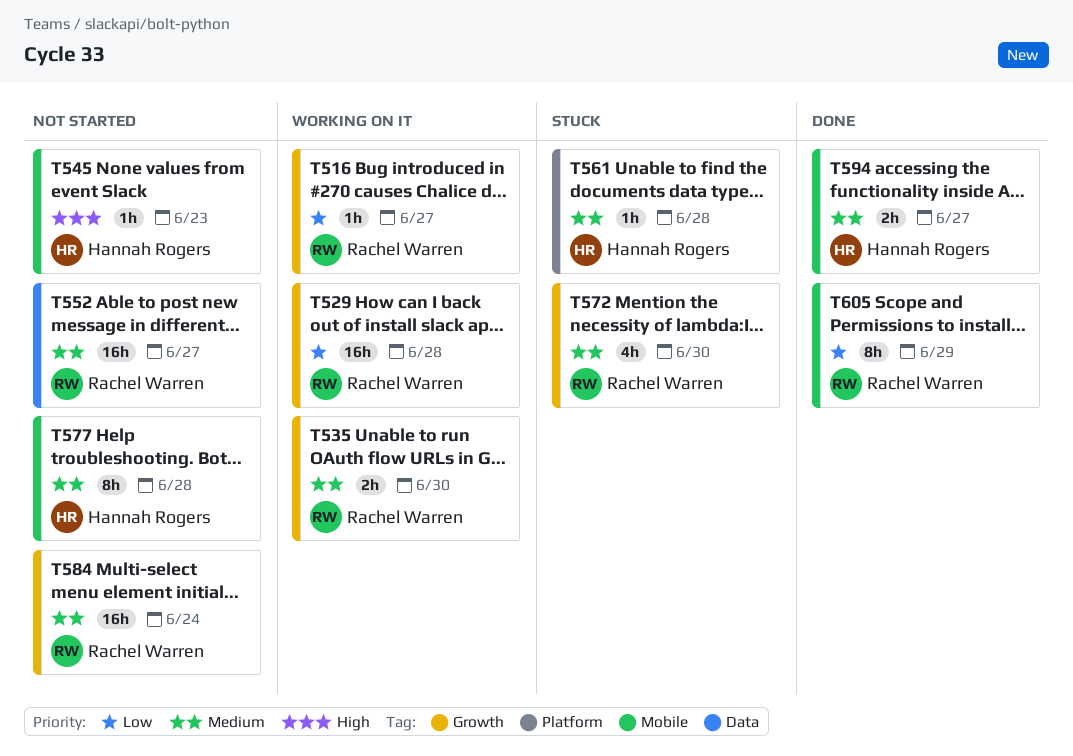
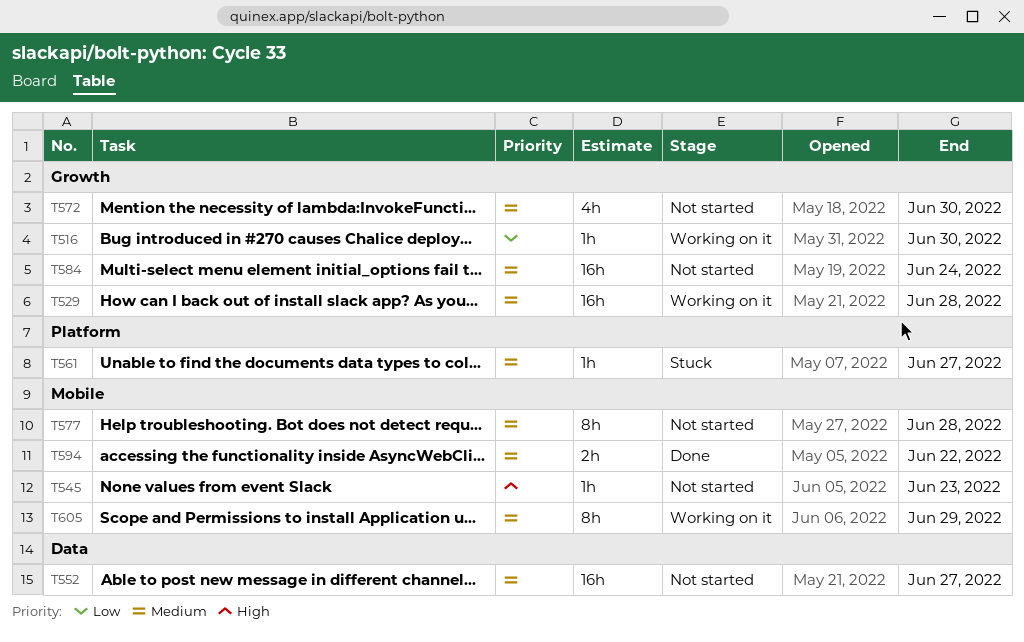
T516, due: Jun 27 -> Jun 30
T529, priority: Low -> Medium
T535: present -> none
T561, due: Jun 28 -> Jun 27
T572, status: Stuck -> Not started
T594, due: Jun 27 -> Jun 22
T605, status: Done -> Working on it
T605, priority: Low -> Medium

